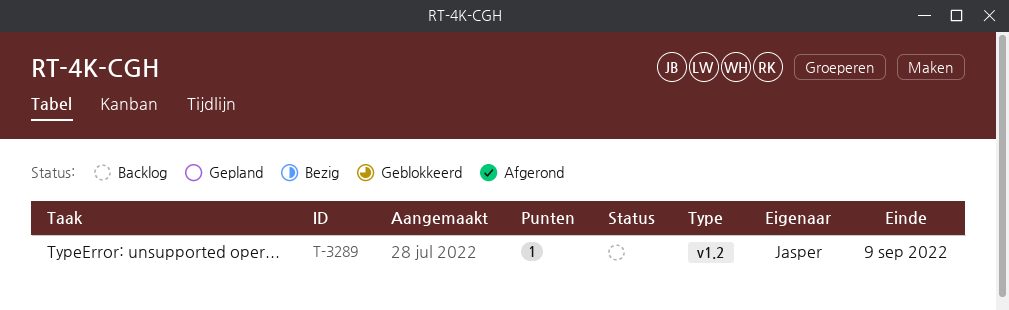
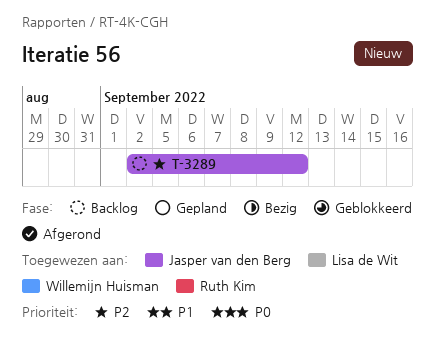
T-3289, due: Sep 9 -> Sep 12

